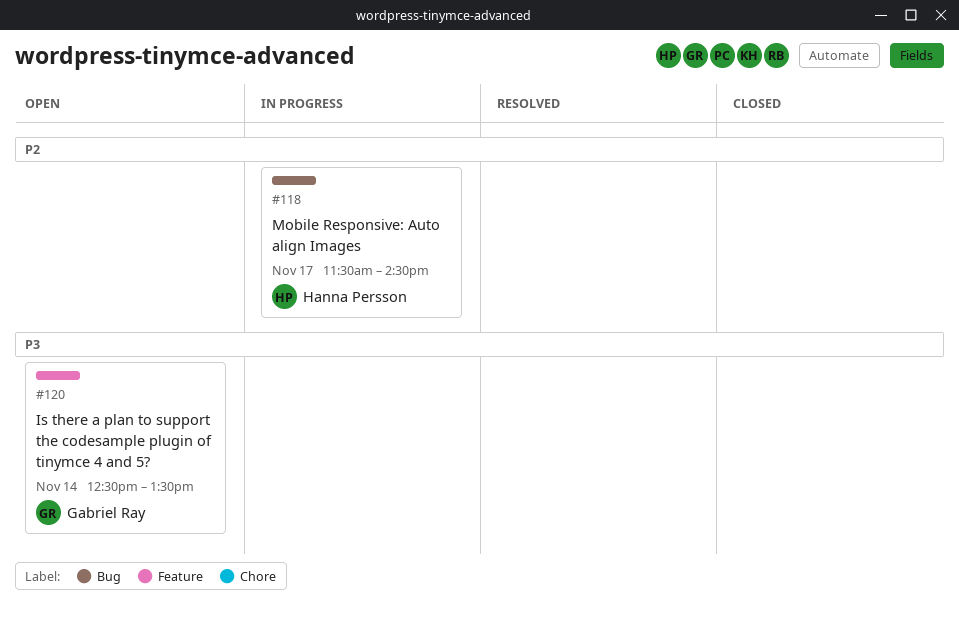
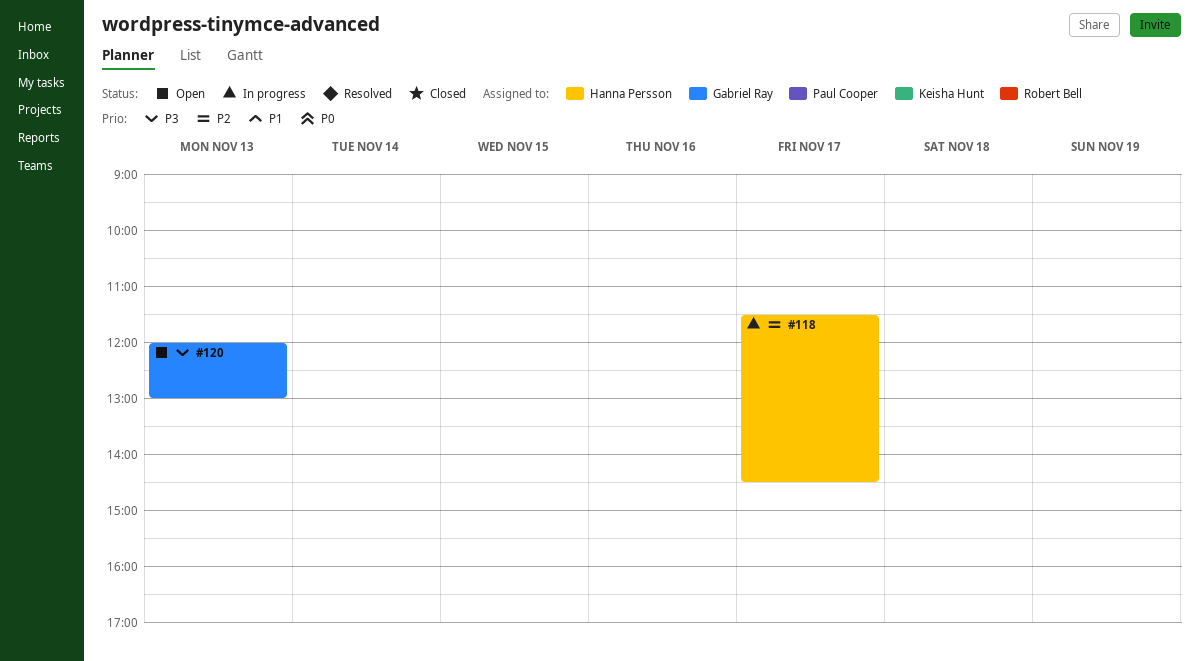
#120, day: Nov 14 -> Nov 13
#120, begins: 12:30 -> 12:00
#120, ends: 13:30 -> 13:00

